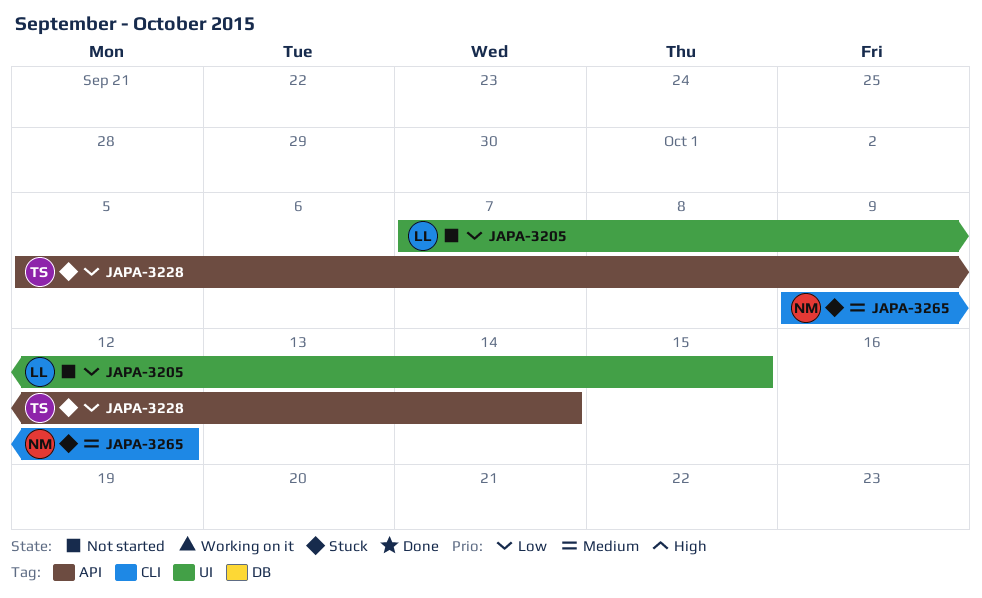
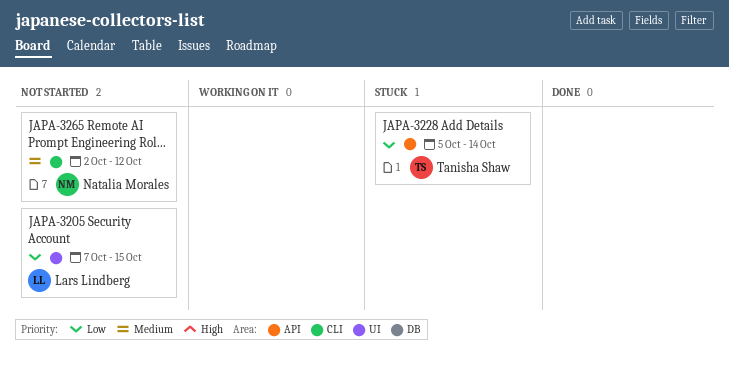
JAPA-3265, status: Stuck -> Not started
JAPA-3265, start: Oct 9 -> Oct 2

